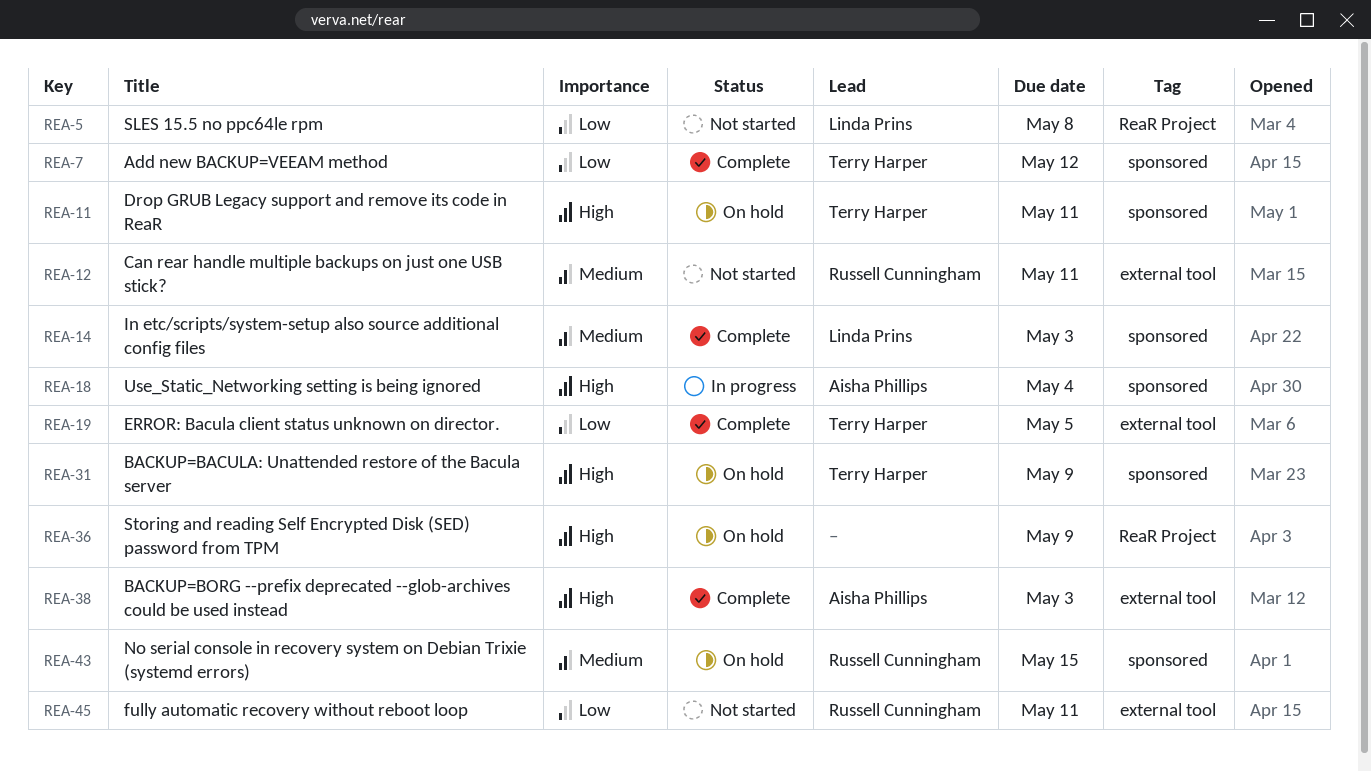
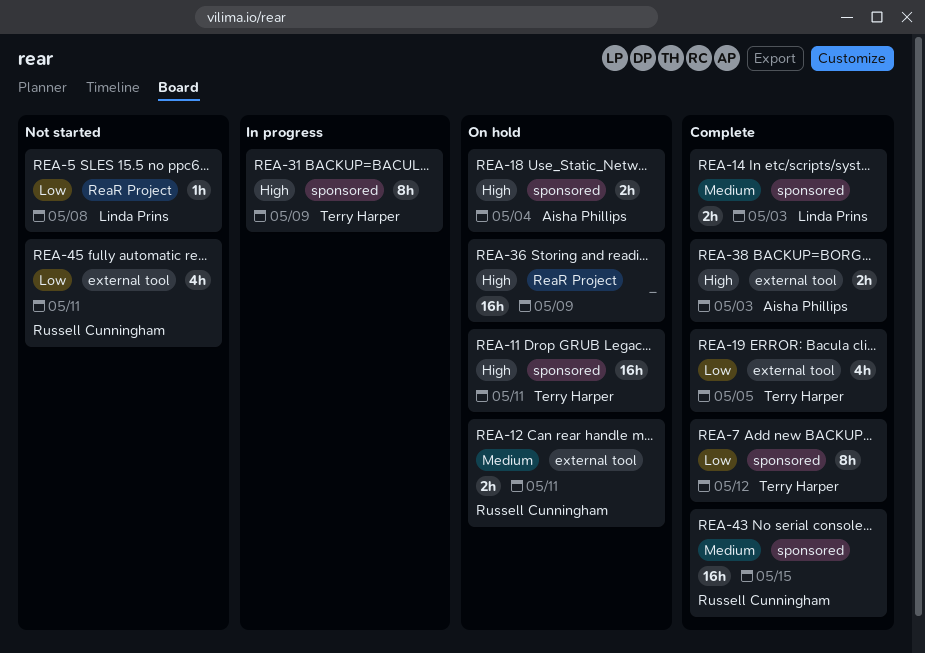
REA-12, status: Not started -> On hold
REA-18, status: In progress -> On hold
REA-31, status: On hold -> In progress
REA-43, status: On hold -> Complete

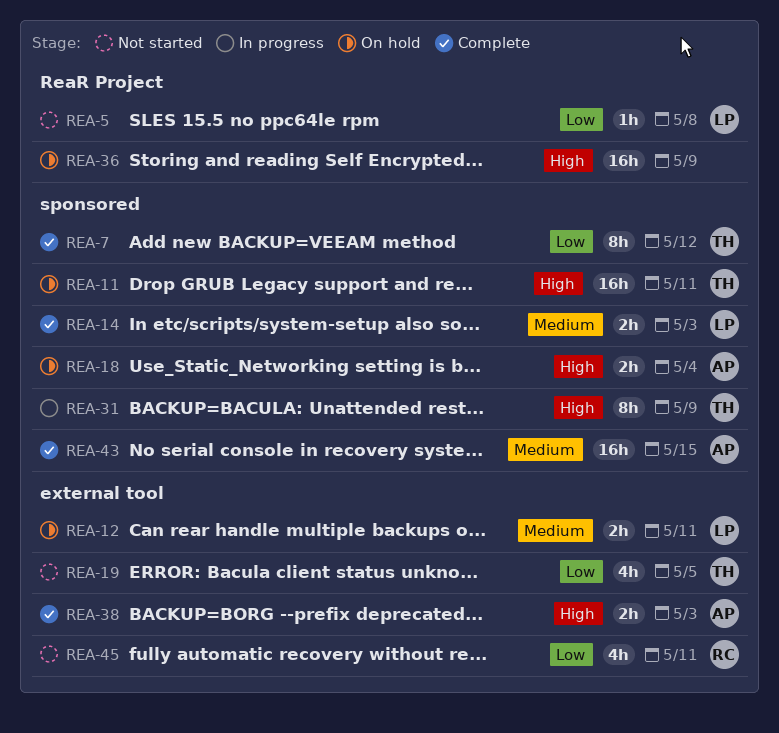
REA-12, owner: Russell Cunningham -> Linda Prins
REA-19, status: Complete -> Not started
REA-43, owner: Russell Cunningham -> Aisha Phillips

